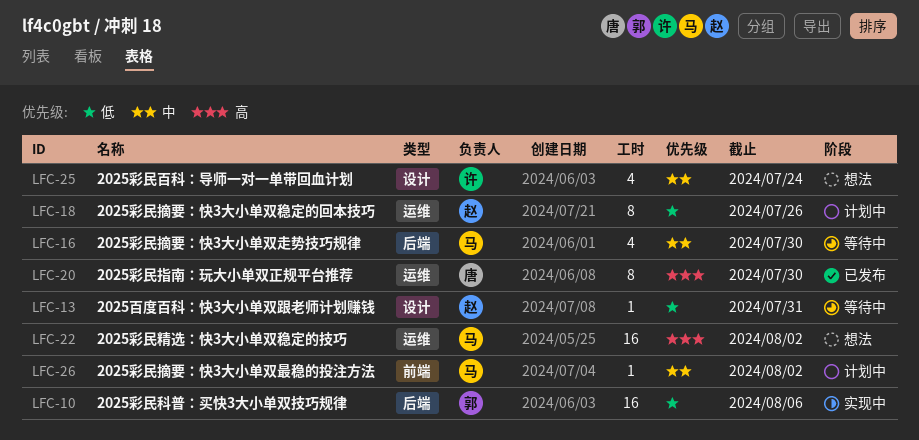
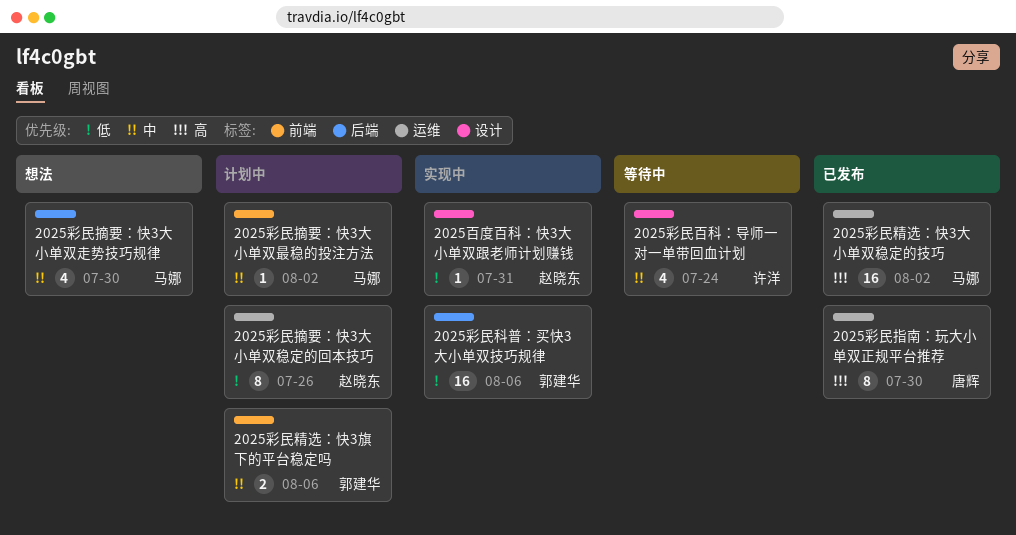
2025彩民摘要：快3大小单双走势技巧规律, status: 等待中 -> 想法
2025彩民百科：导师一对一单带回血计划, status: 想法 -> 等待中
2025彩民精选：快3大小单双稳定的技巧, status: 想法 -> 已发布
2025彩民精选：快3旗下的平台稳定吗: none -> present
2025百度百科：快3大小单双跟老师计划赚钱, status: 等待中 -> 实现中

